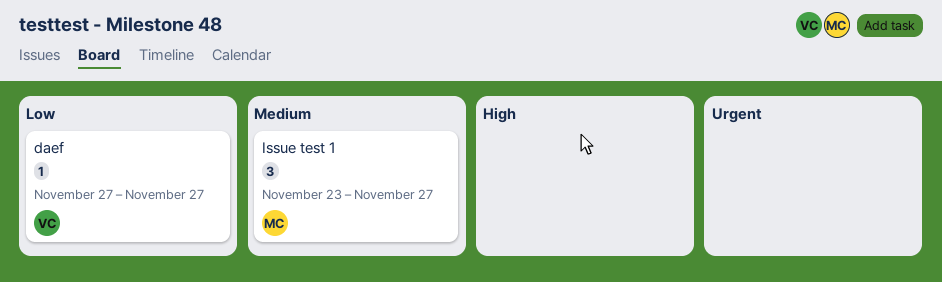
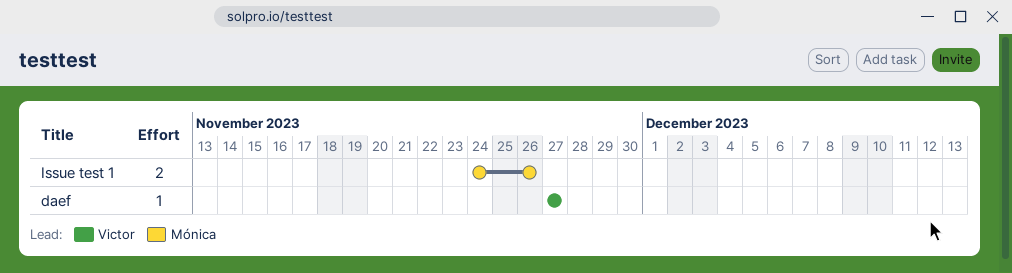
Issue test 1, estimate: 3 -> 2
Issue test 1, start: Nov 23 -> Nov 24
Issue test 1, due: Nov 27 -> Nov 26

